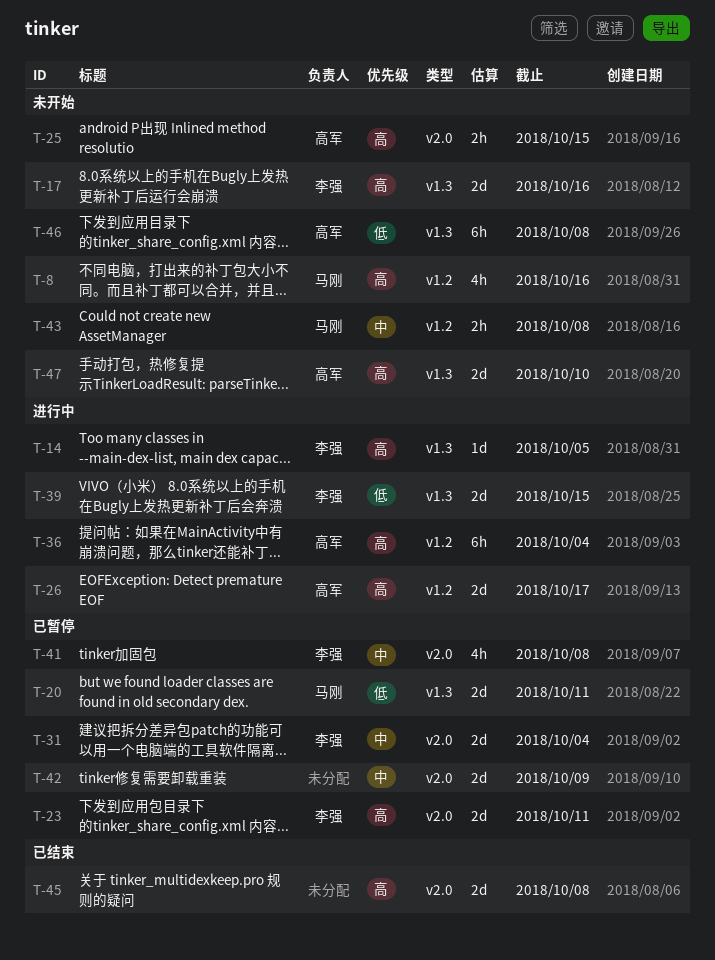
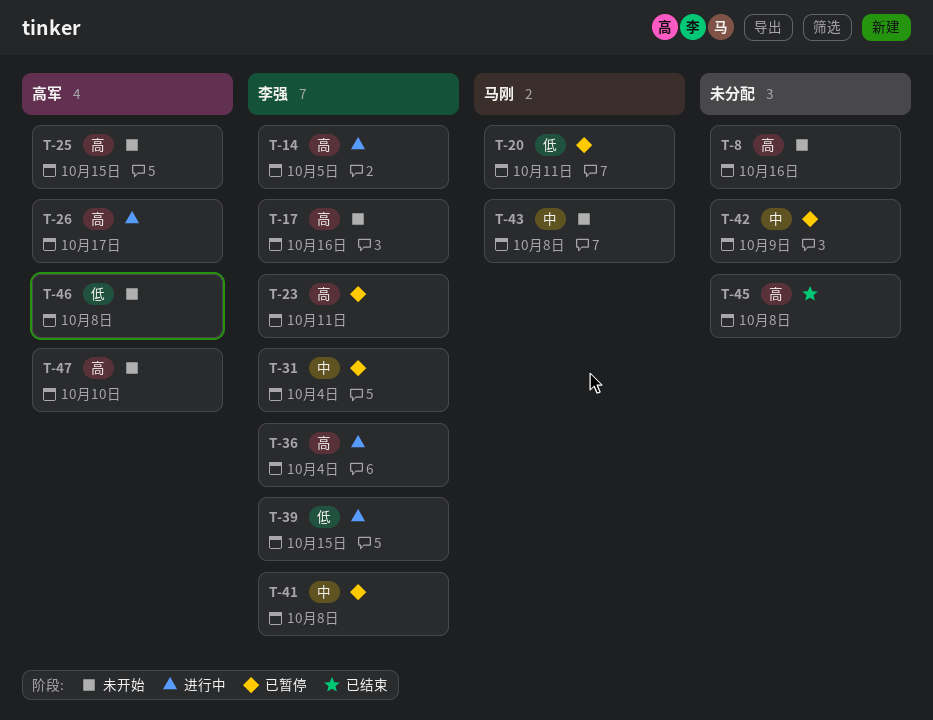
T-8, owner: 马刚 -> none
T-36, owner: 高军 -> 李强

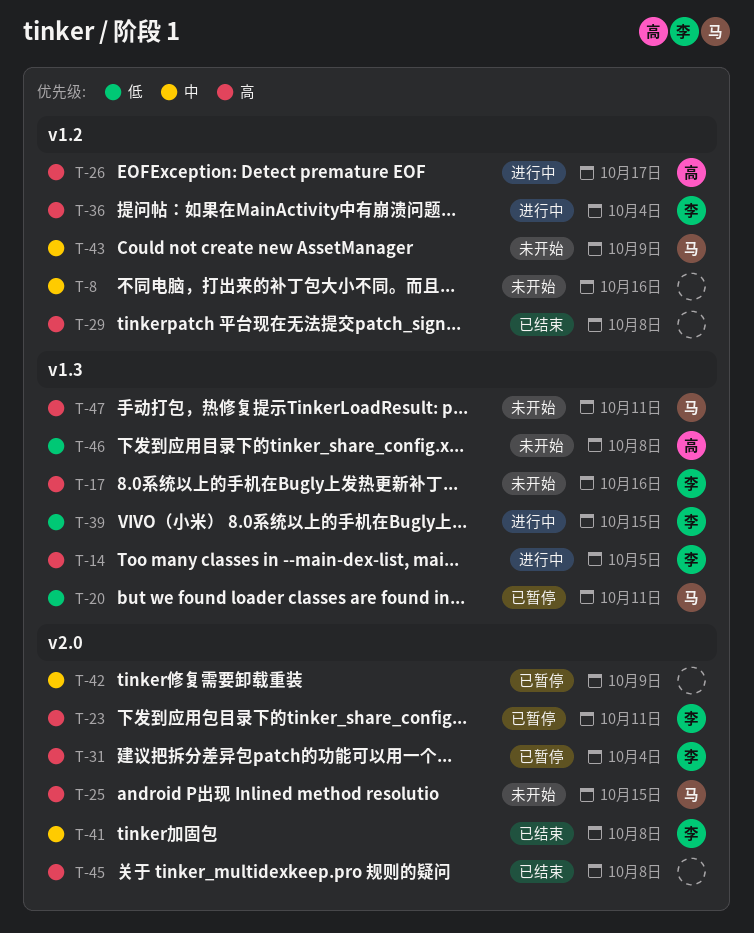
T-8, priority: 高 -> 中
T-25, owner: 高军 -> 马刚
T-29: none -> present
T-31, priority: 中 -> 高
T-41, status: 已暂停 -> 已结束
T-43, due: Oct 8 -> Oct 9
T-47, owner: 高军 -> 马刚
T-47, due: Oct 10 -> Oct 11

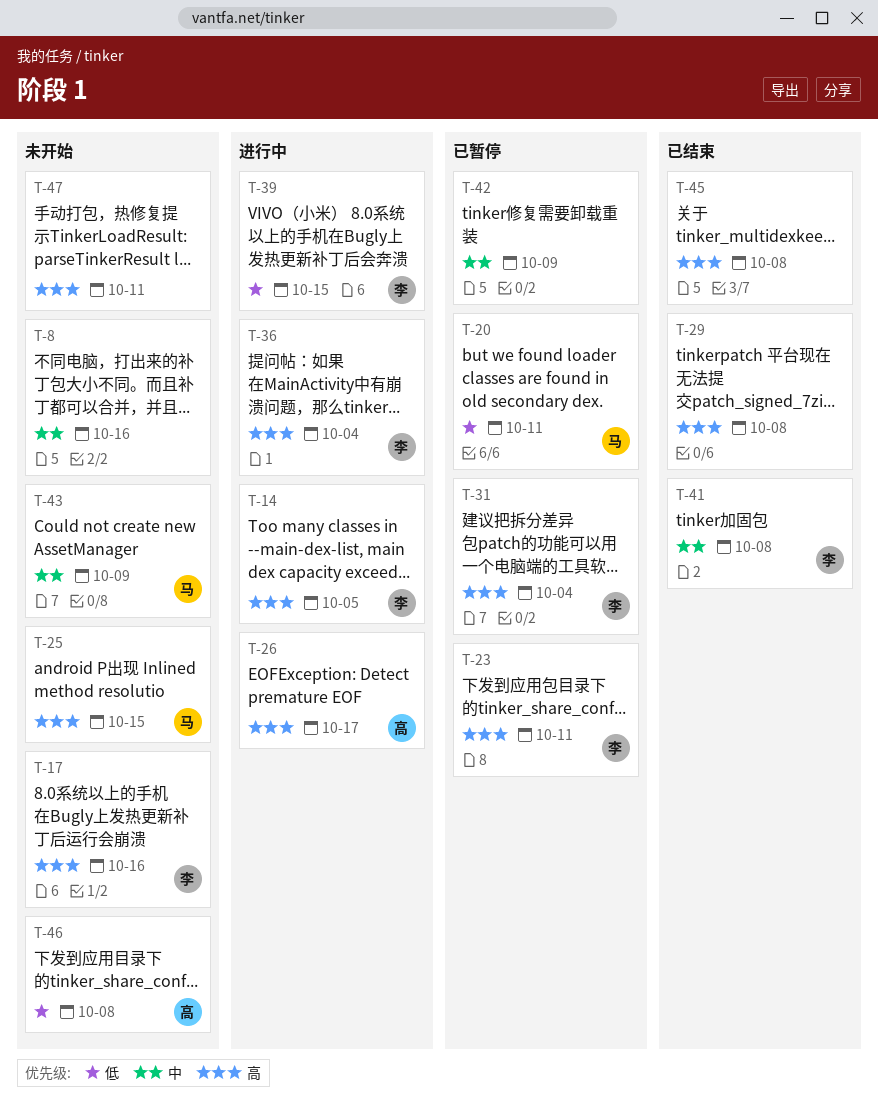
T-47, owner: 马 -> none

